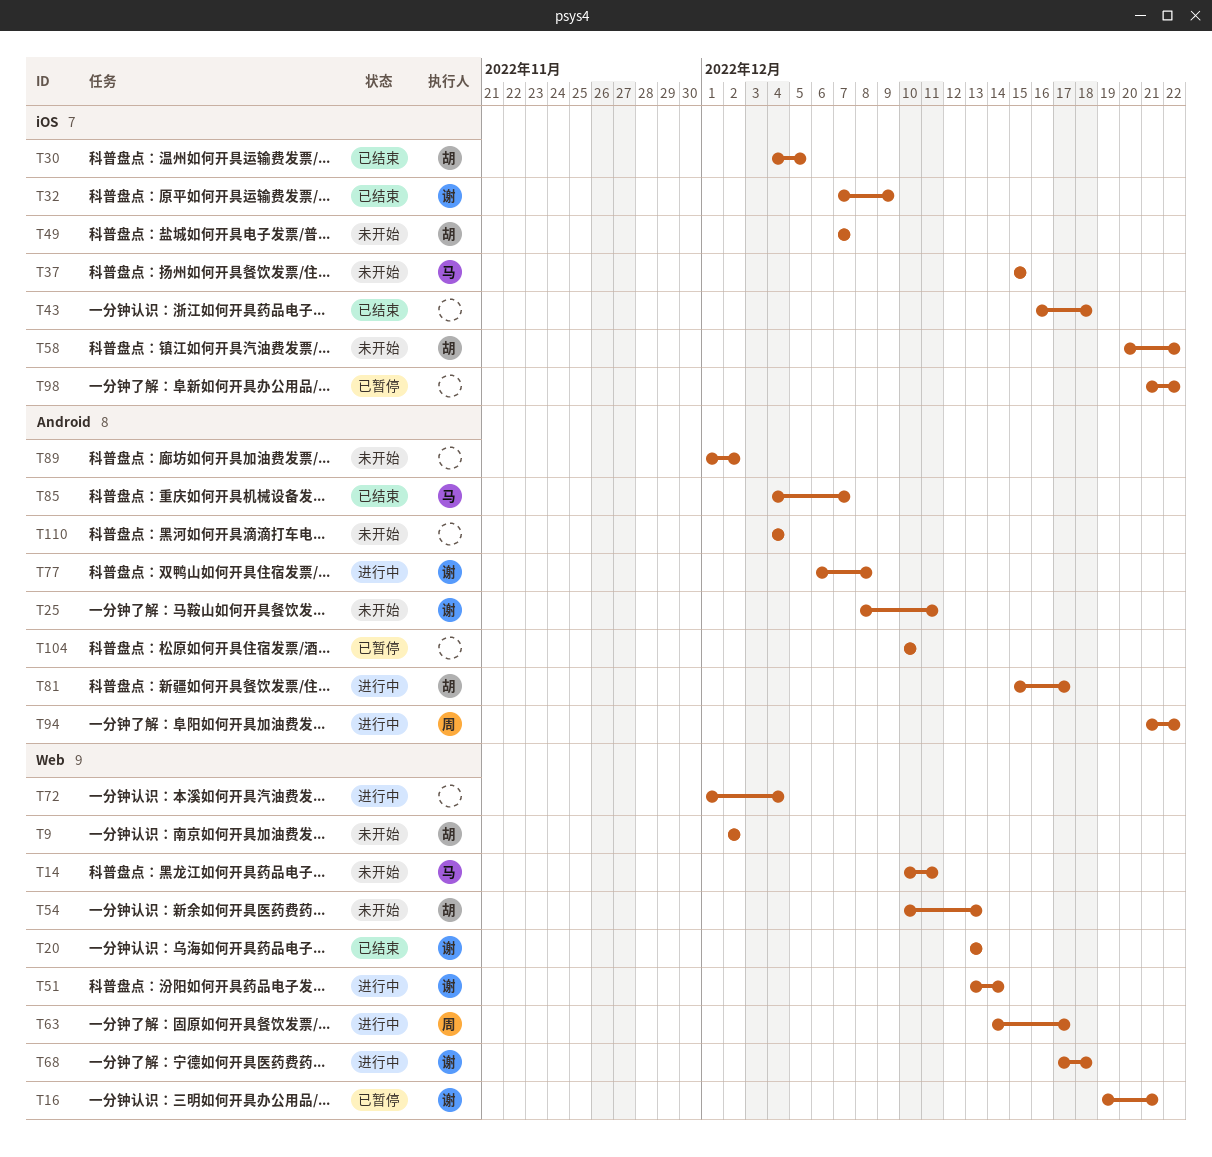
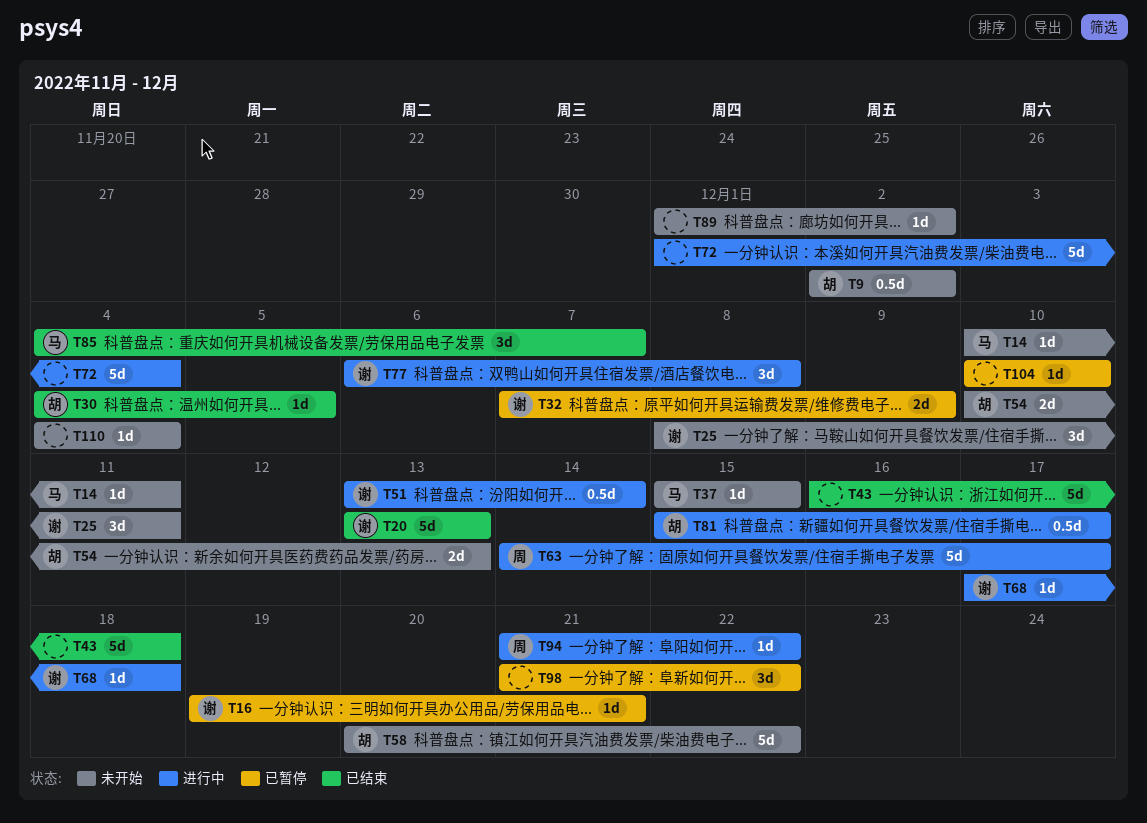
T32, status: 已结束 -> 已暂停
T49: present -> none

